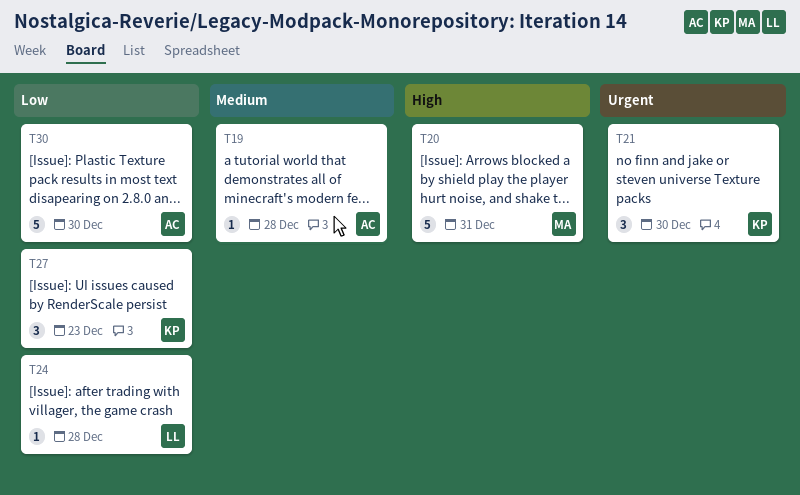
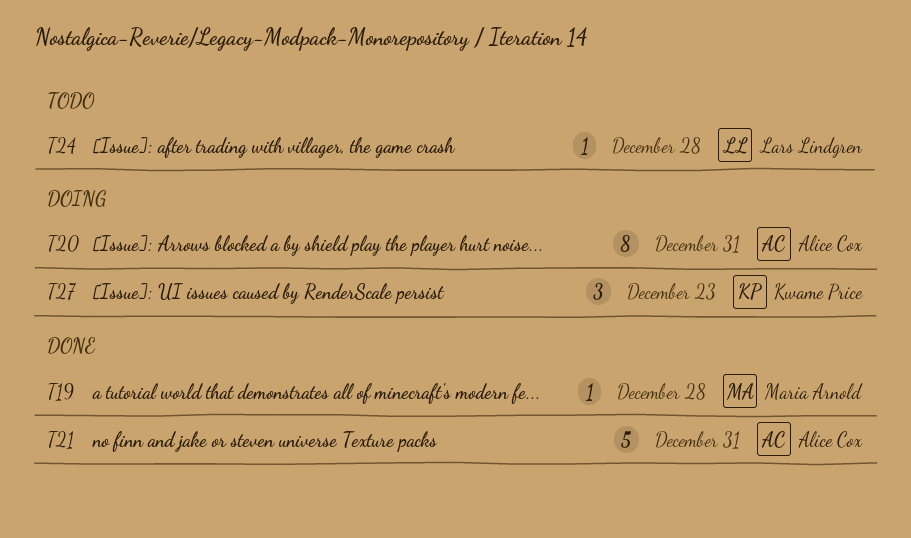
T19, owner: Alice Cox -> Maria Arnold
T20, owner: Maria Arnold -> Alice Cox
T20, estimate: 5 -> 8
T21, owner: Kwame Price -> Alice Cox
T21, estimate: 3 -> 5
T21, due: Dec 30 -> Dec 31
T30: present -> none

